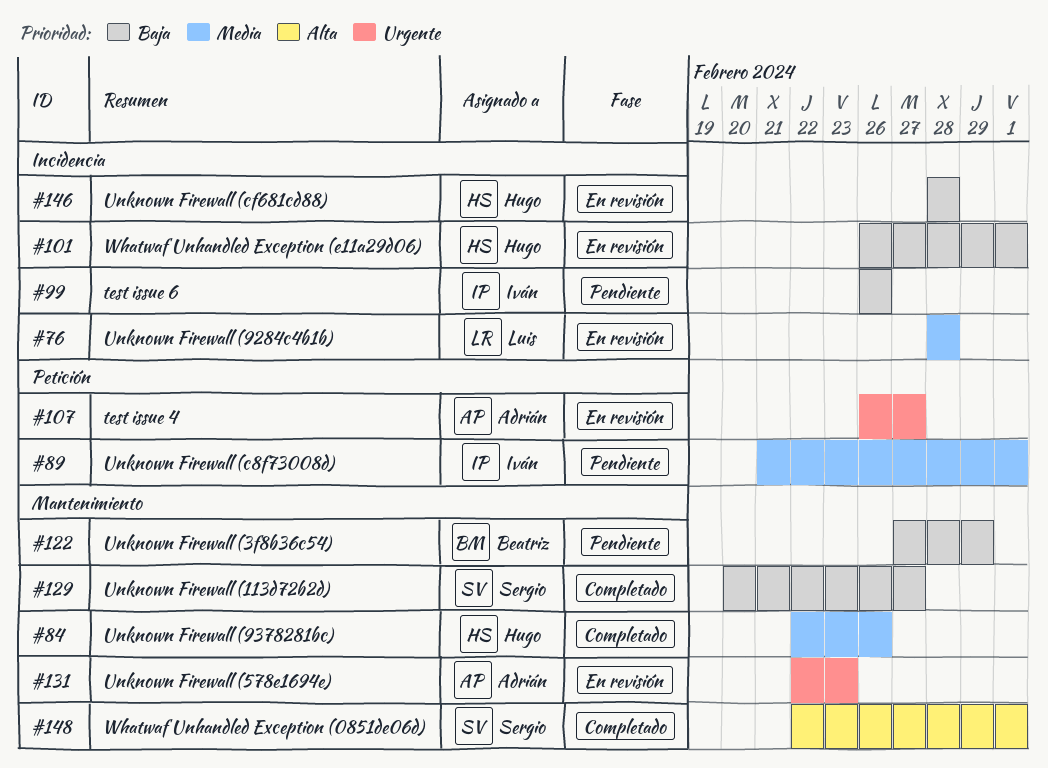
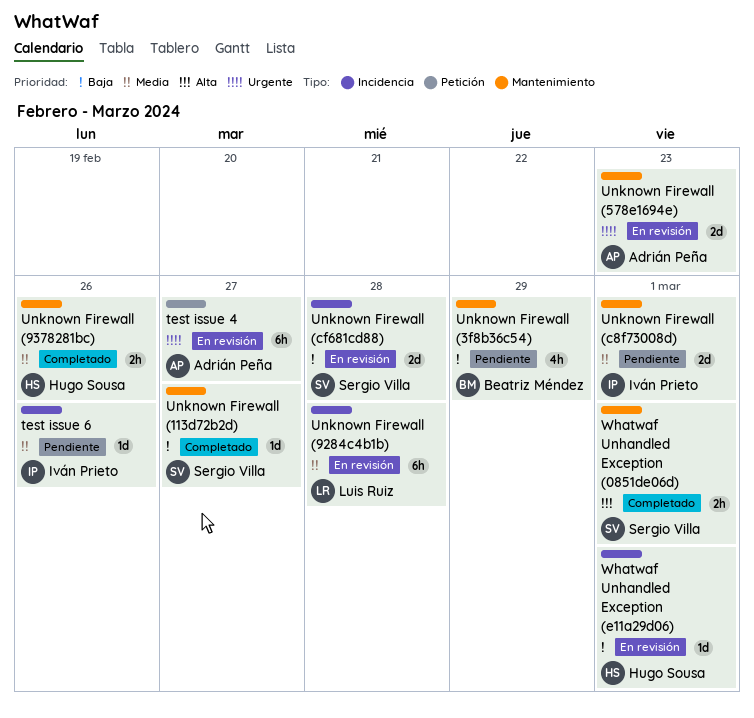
test issue 6, priority: Baja -> Media
Unknown Firewall (c8f73008d), label: Petición -> Mantenimiento
Unknown Firewall (cf681cd88), owner: Hugo Sousa -> Sergio Villa

